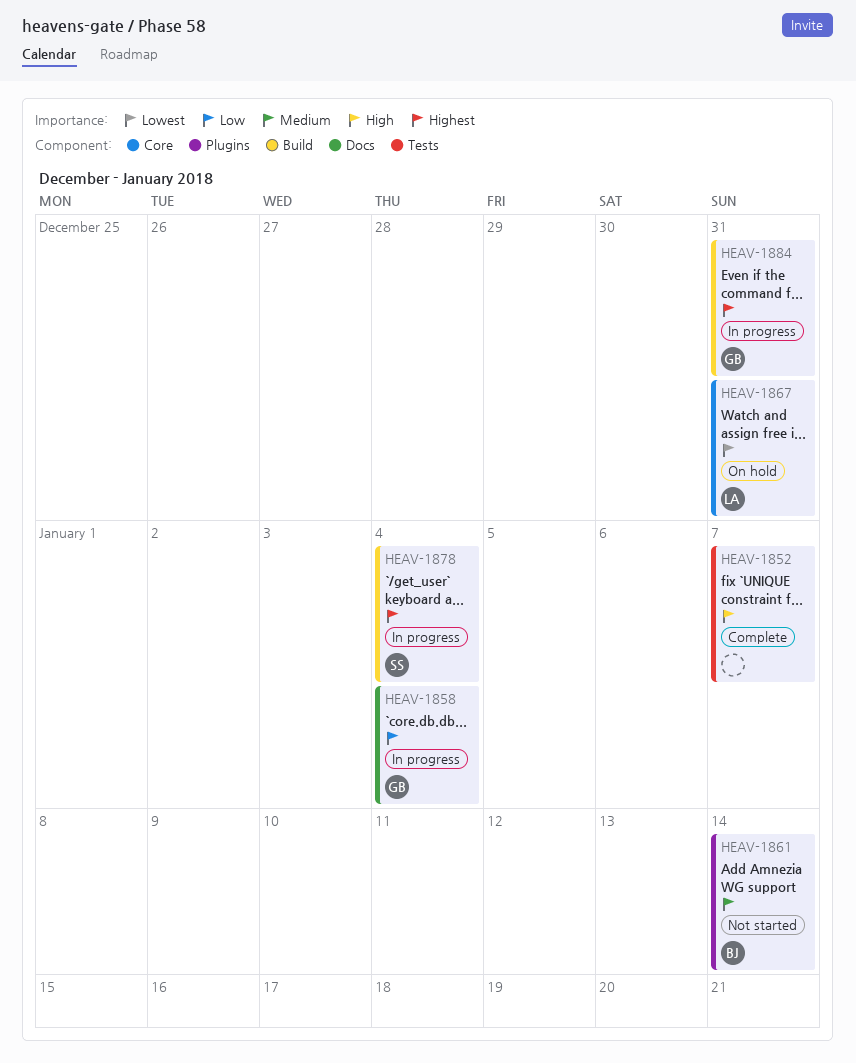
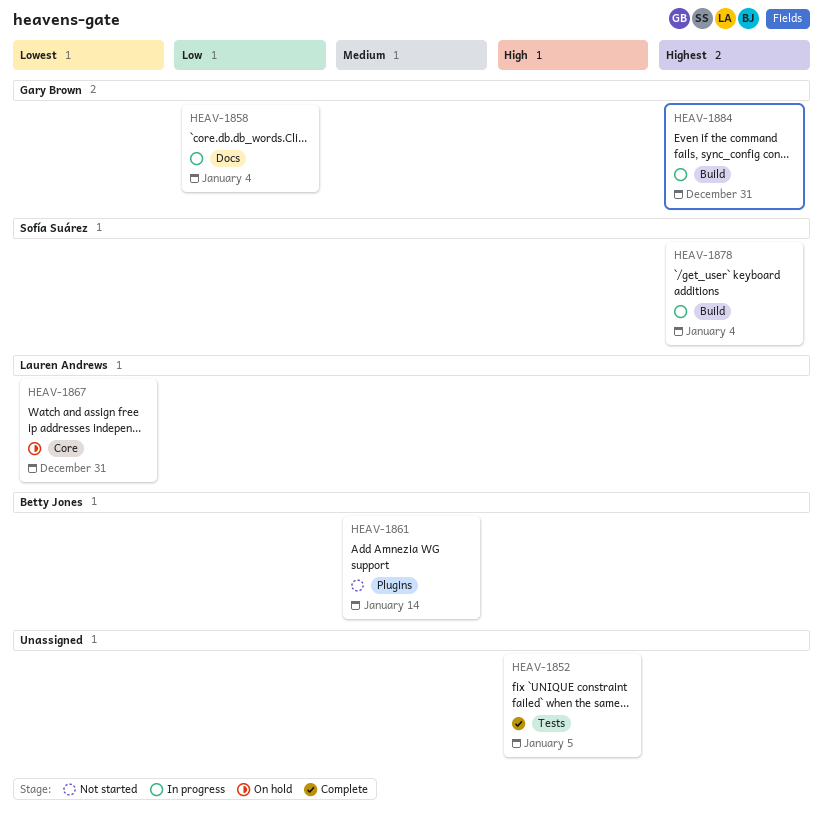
HEAV-1852, due: Jan 7 -> Jan 5

